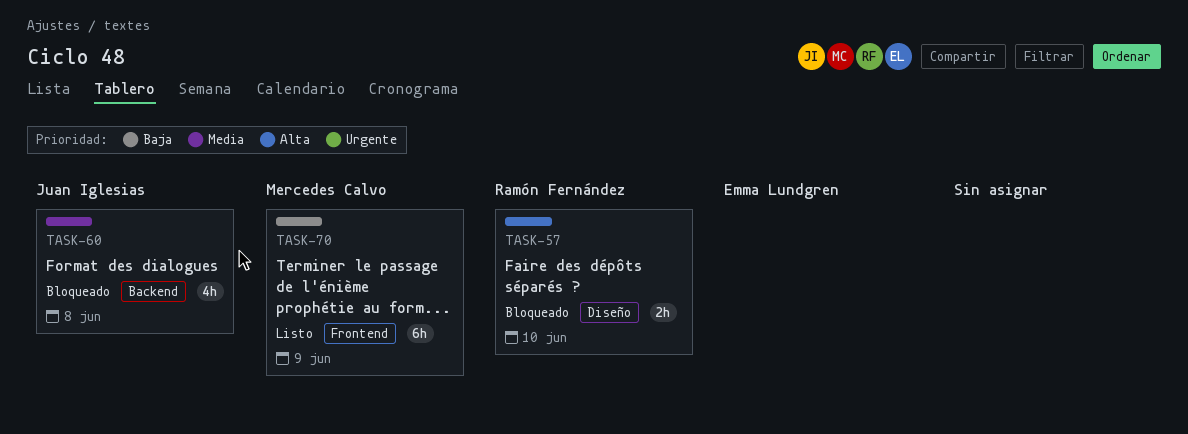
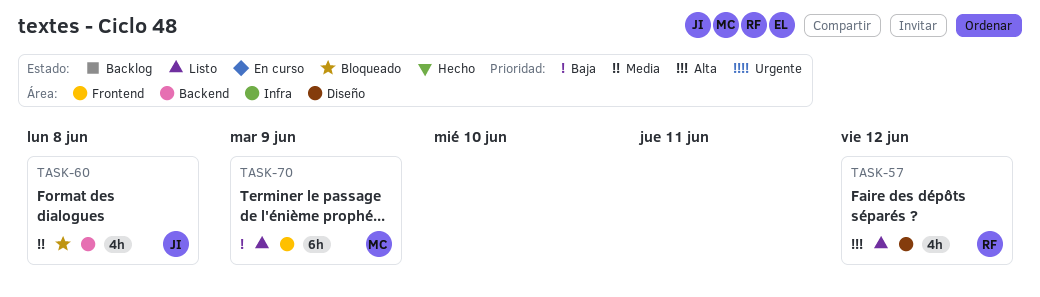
TASK-57, status: Bloqueado -> Listo
TASK-57, estimate: 2h -> 4h
TASK-57, due: Jun 10 -> Jun 12

